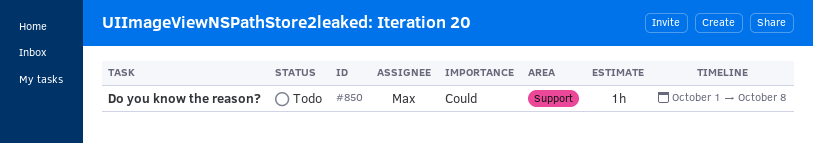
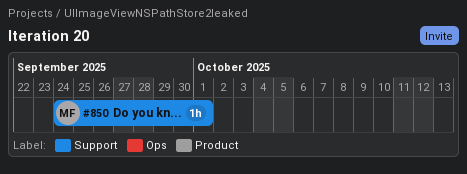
#850, start: Oct 1 -> Sep 24
#850, due: Oct 8 -> Oct 1

